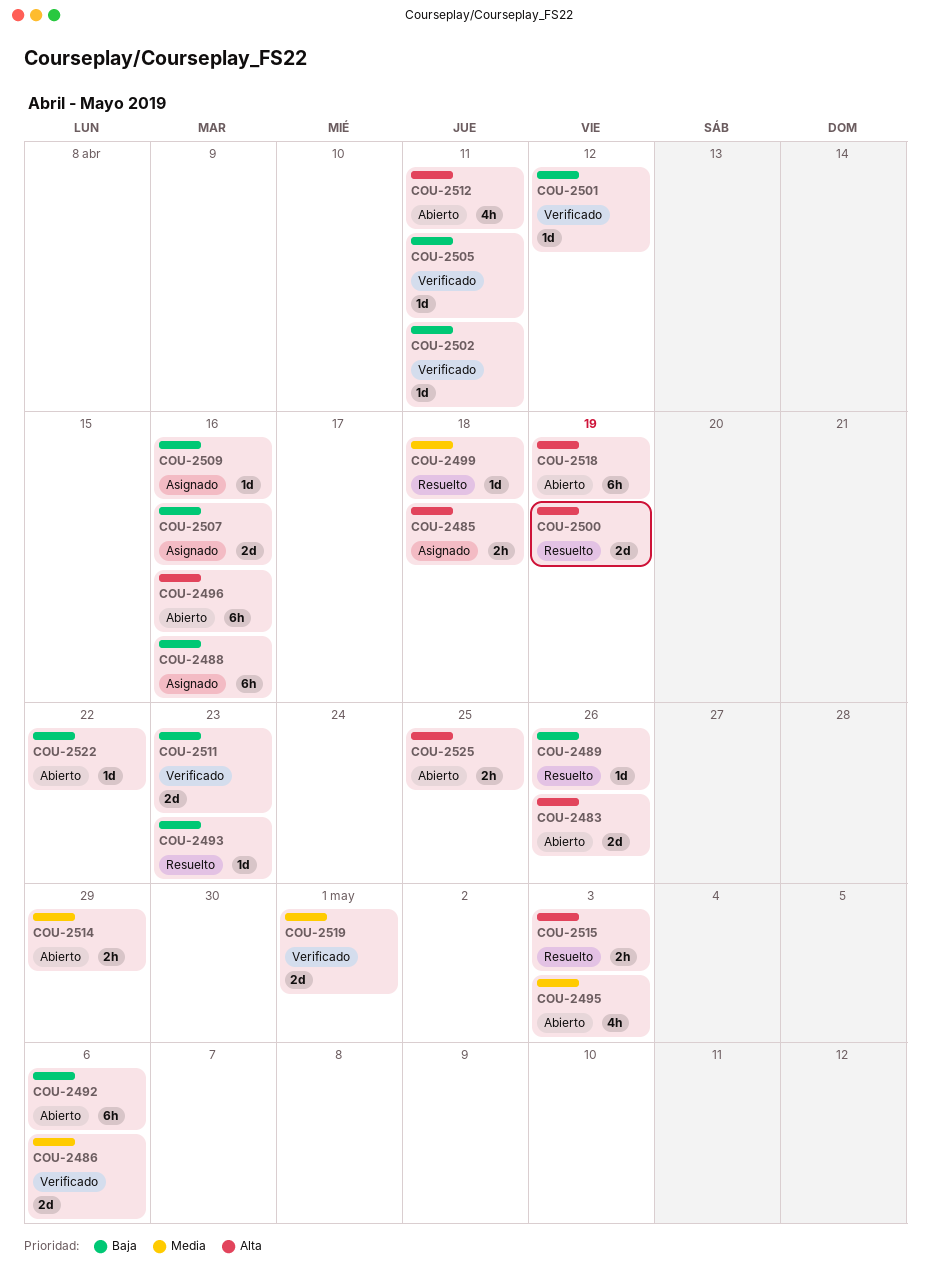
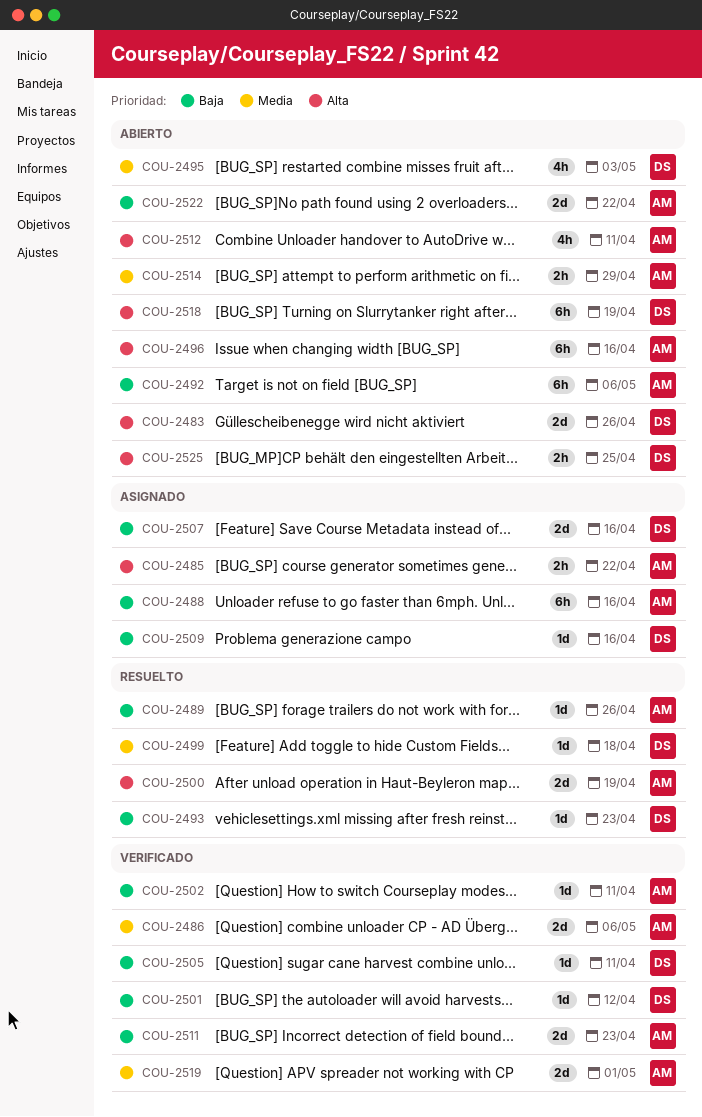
COU-2485, due: Apr 18 -> Apr 22
COU-2515: present -> none
COU-2522, estimate: 1d -> 2d

